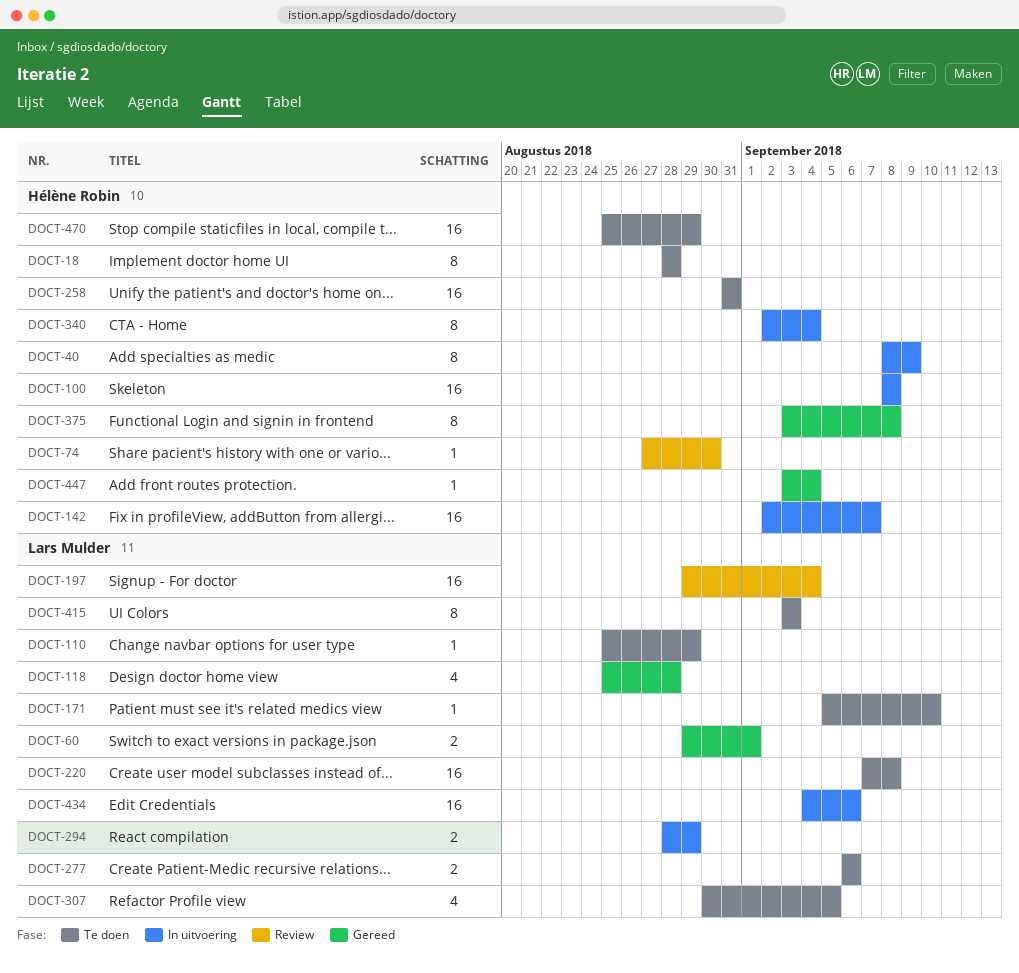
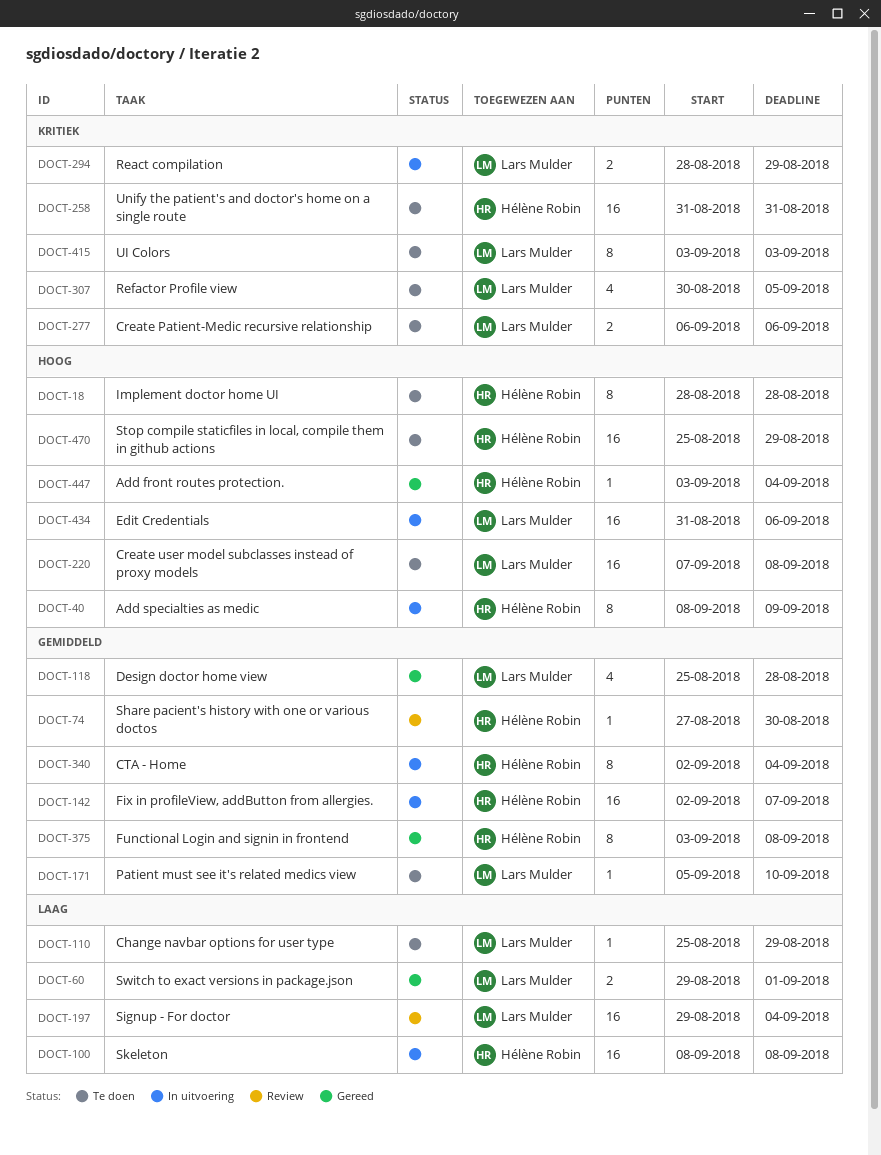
DOCT-434, start: Sep 4 -> Aug 31

